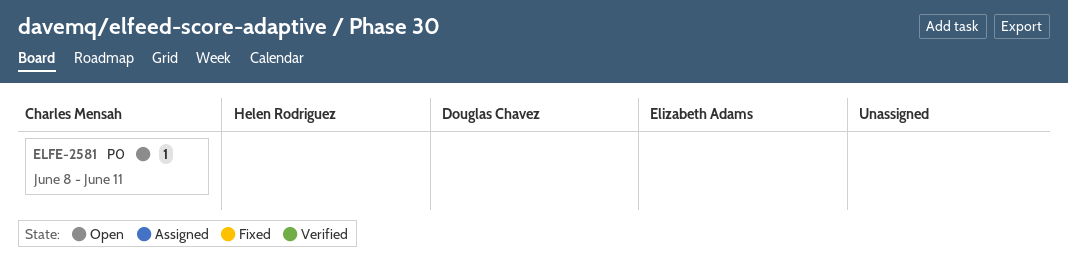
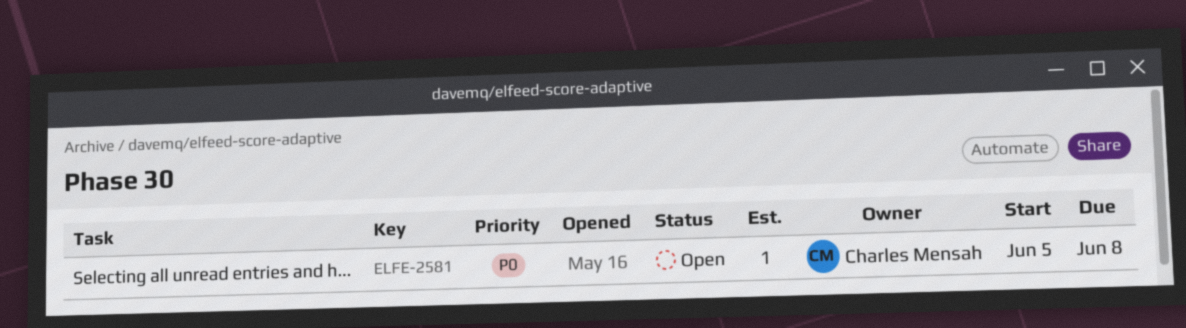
ELFE-2581, start: Jun 8 -> Jun 5
ELFE-2581, due: Jun 11 -> Jun 8

